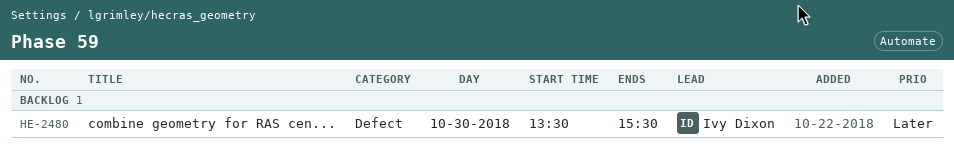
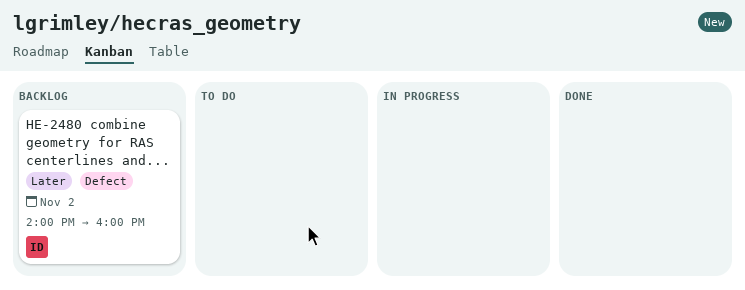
HE-2480, day: Oct 30 -> Nov 2
HE-2480, begins: 13:30 -> 14:00
HE-2480, ends: 15:30 -> 16:00

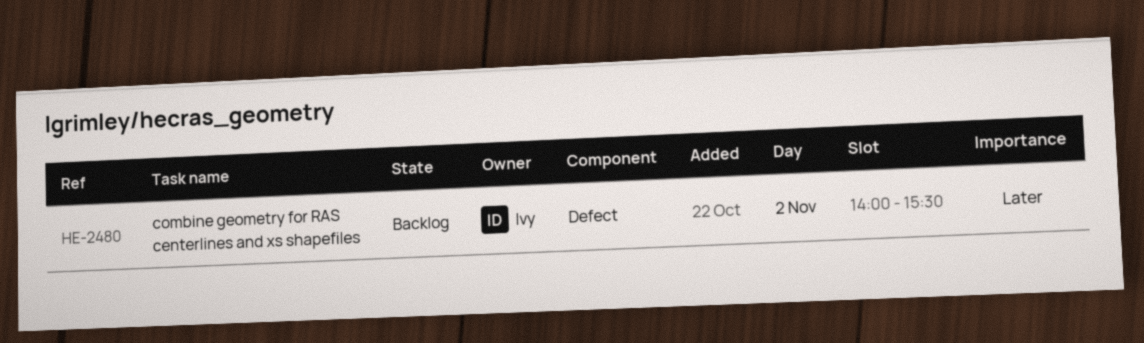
HE-2480, ends: 16:00 -> 15:30

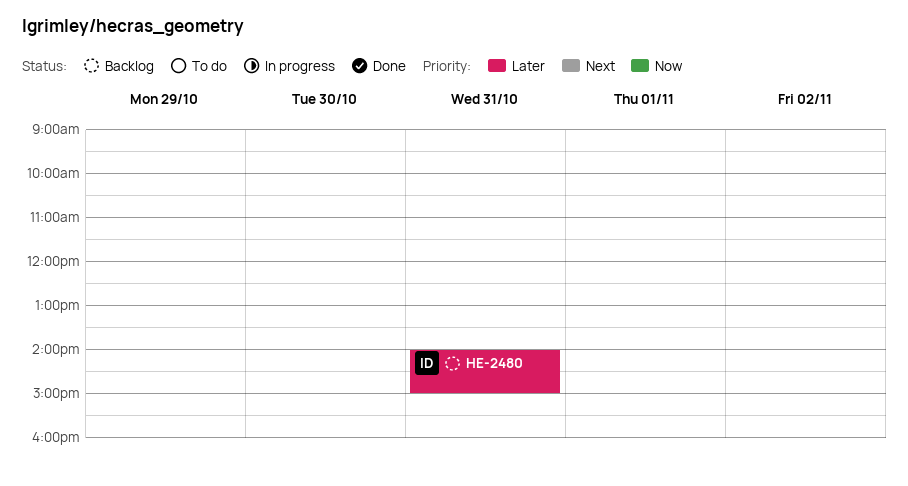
HE-2480, day: Nov 2 -> Oct 31
HE-2480, ends: 15:30 -> 15:00

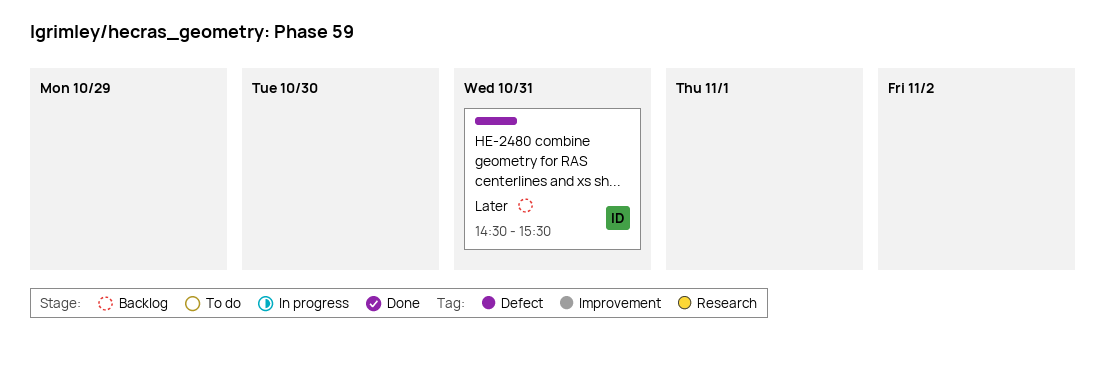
HE-2480, begins: 14:00 -> 14:30
HE-2480, ends: 15:00 -> 15:30

